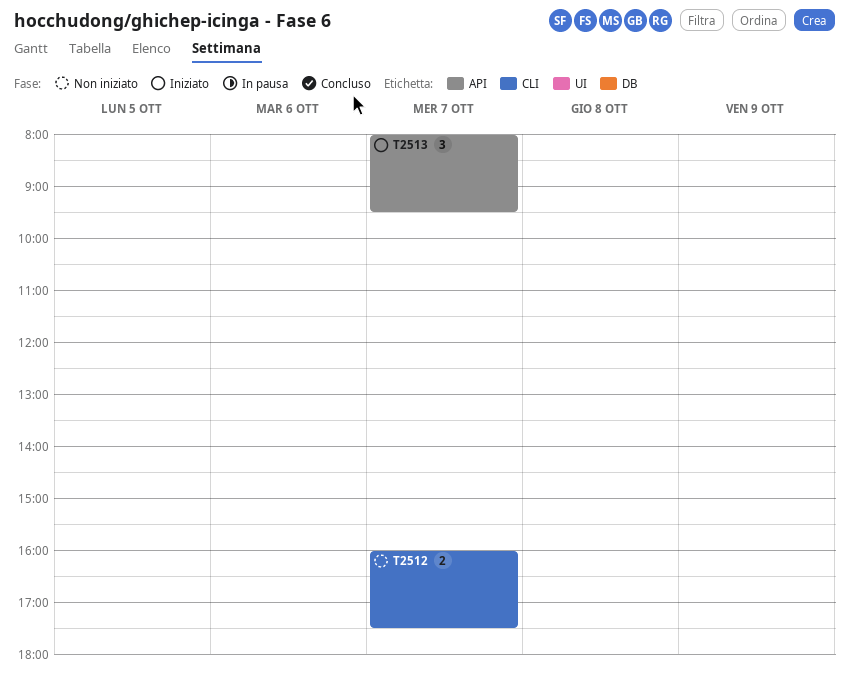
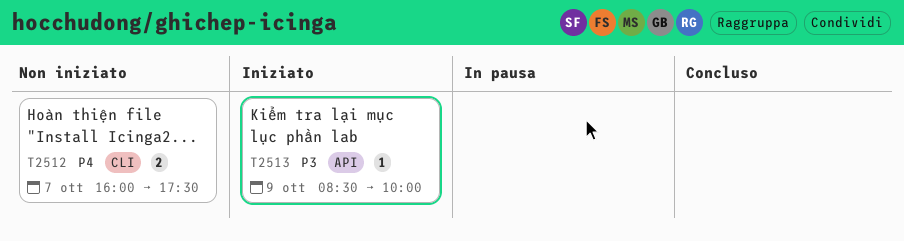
T2513, estimate: 3 -> 1
T2513, day: Oct 7 -> Oct 9
T2513, begins: 08:00 -> 08:30
T2513, ends: 09:30 -> 10:00

